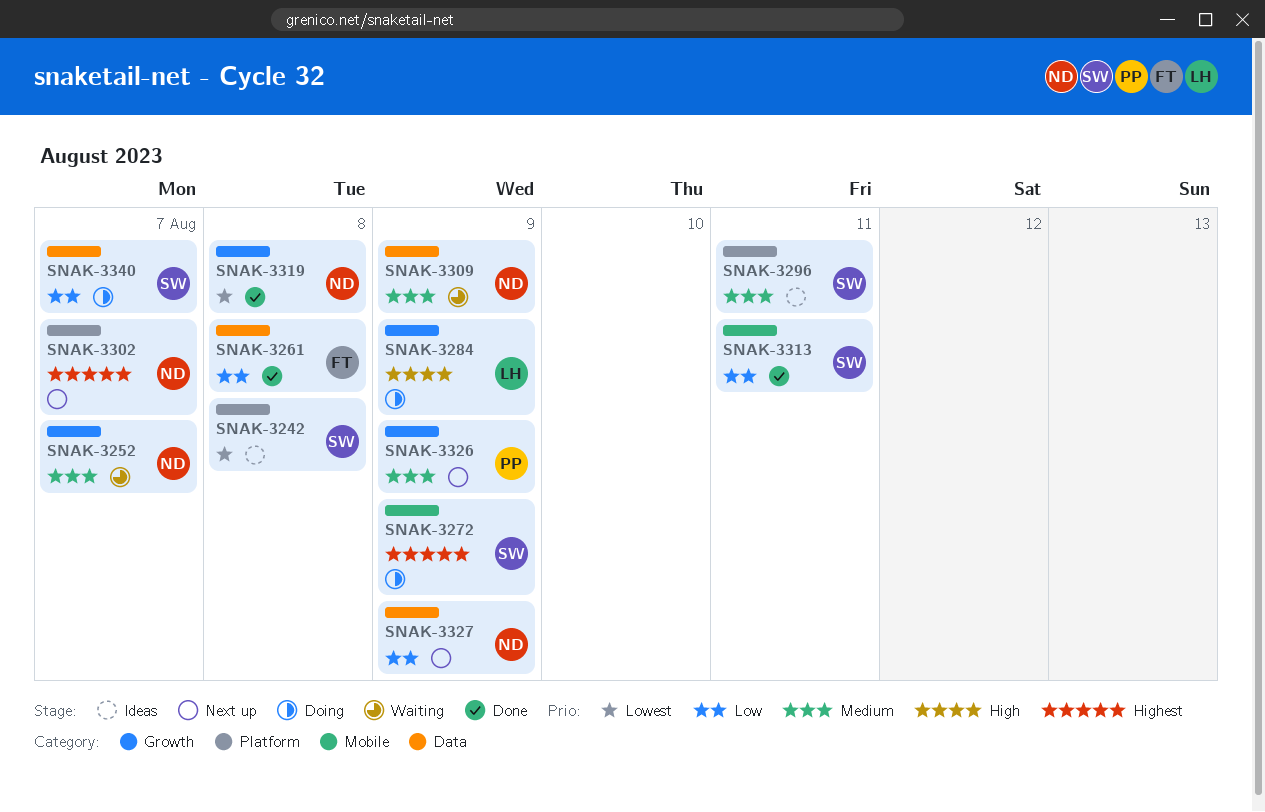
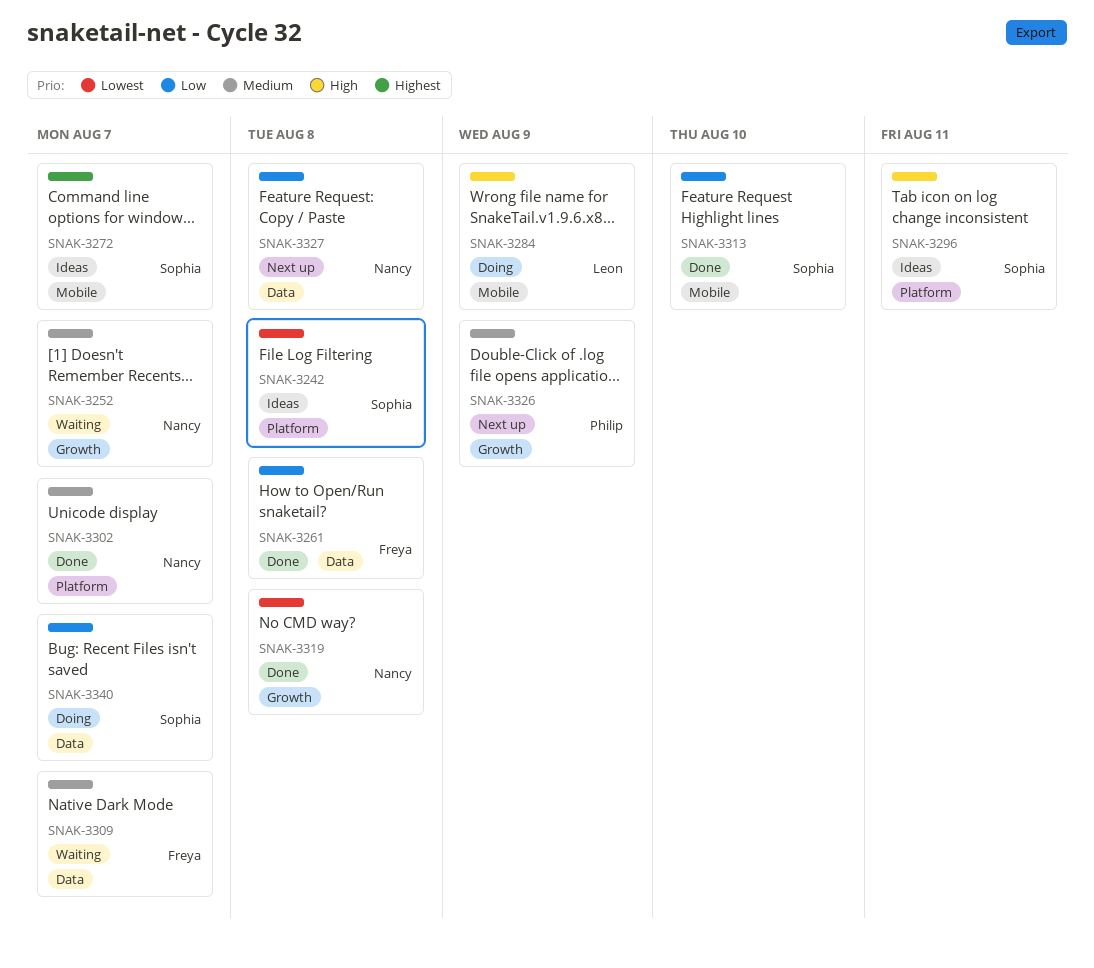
SNAK-3272, status: Doing -> Ideas
SNAK-3272, due: Aug 9 -> Aug 7
SNAK-3284, label: Growth -> Mobile
SNAK-3296, priority: Medium -> High
SNAK-3302, status: Next up -> Done
SNAK-3302, priority: Highest -> Medium
SNAK-3309, owner: Nancy -> Freya
SNAK-3309, due: Aug 9 -> Aug 7
SNAK-3313, due: Aug 11 -> Aug 10
SNAK-3327, due: Aug 9 -> Aug 8

